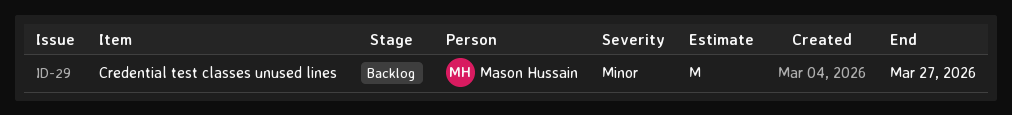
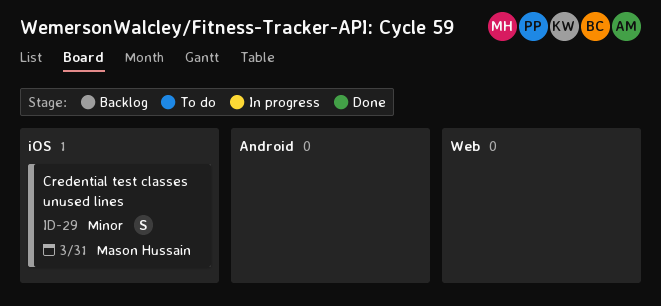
ID-29, estimate: M -> S
ID-29, due: Mar 27 -> Mar 31

